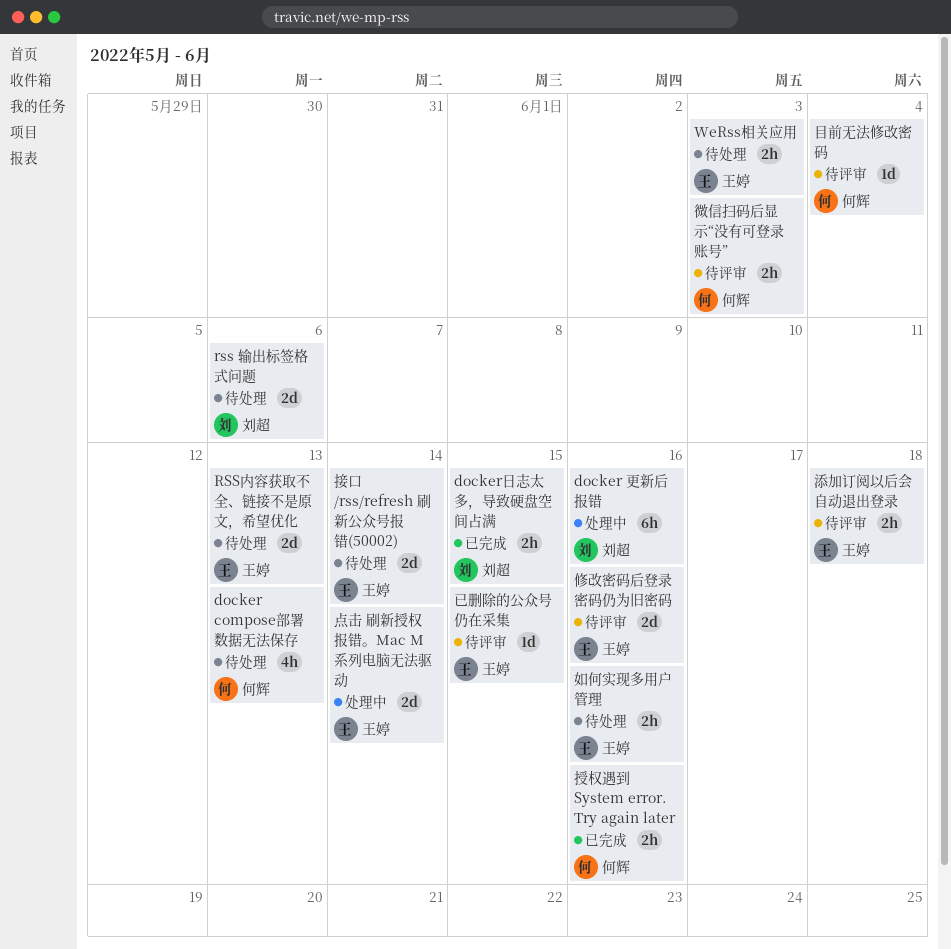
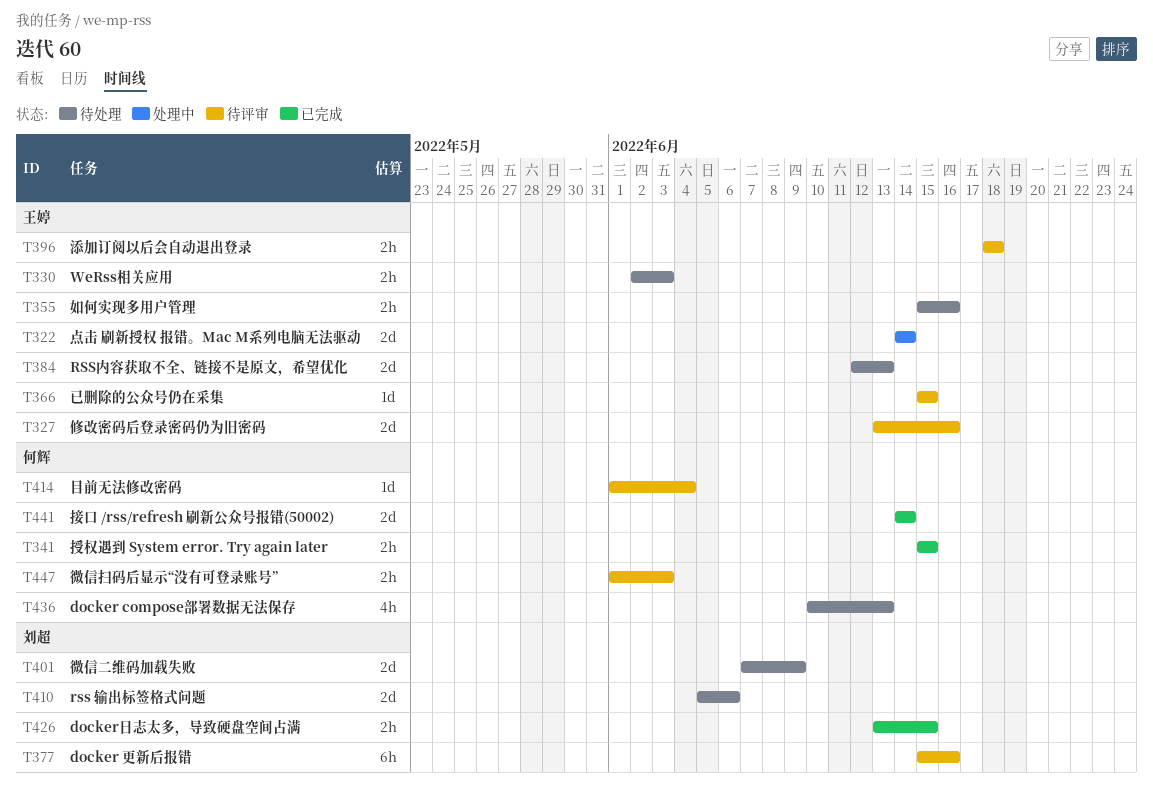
docker 更新后报错, status: 处理中 -> 待评审
微信二维码加载失败: none -> present
授权遇到 System error. Try again later, due: Jun 16 -> Jun 15
接口 /rss/refresh 刷新公众号报错(50002), status: 待处理 -> 已完成
接口 /rss/refresh 刷新公众号报错(50002), owner: 王婷 -> 何辉

